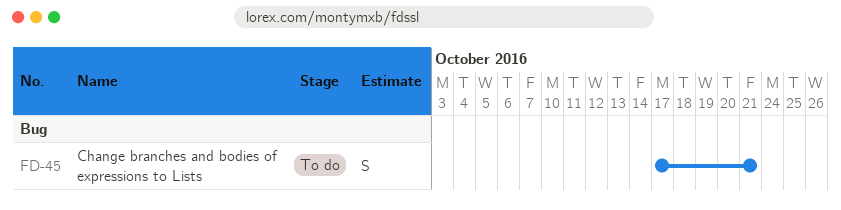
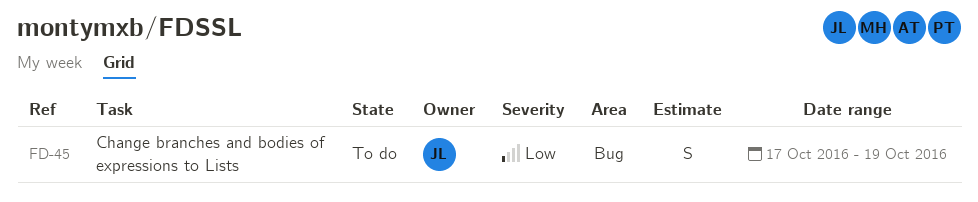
FD-45, due: Oct 21 -> Oct 19

